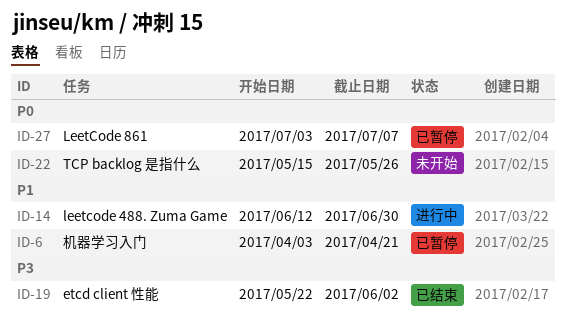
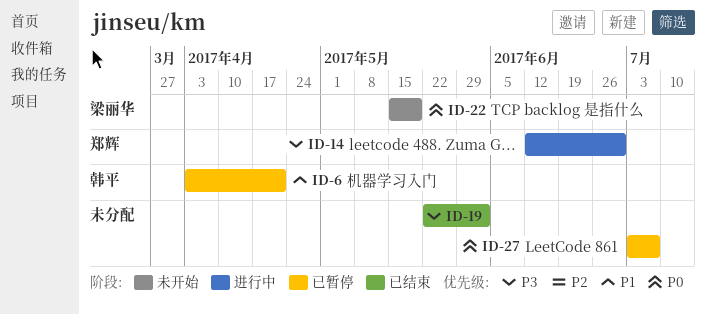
ID-14, priority: P1 -> P3
ID-22, due: May 26 -> May 19

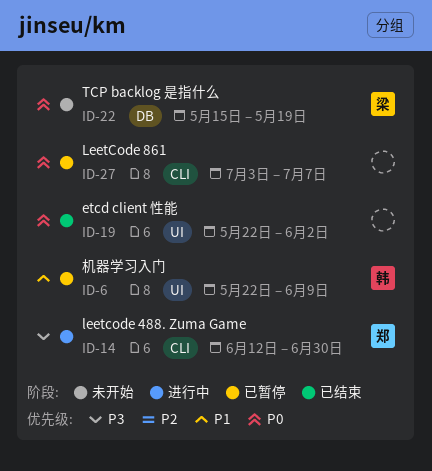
ID-6, start: Apr 3 -> May 22
ID-6, due: Apr 21 -> Jun 9
ID-19, priority: P3 -> P0

